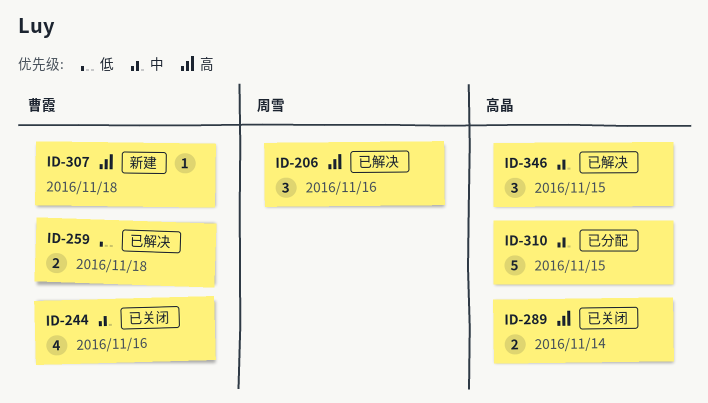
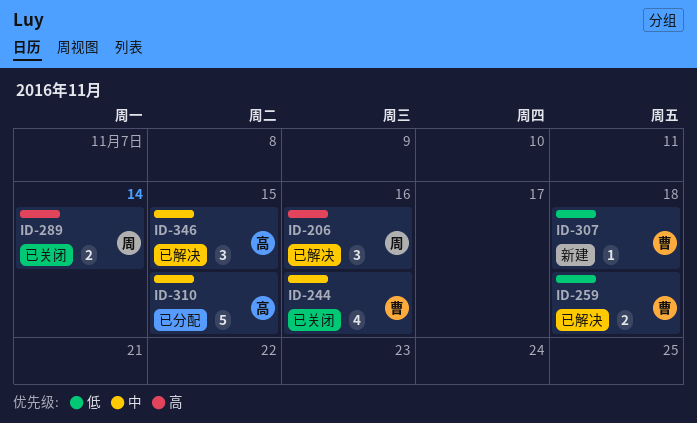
ID-289, owner: 高晶 -> 周雪
ID-307, priority: 高 -> 低

